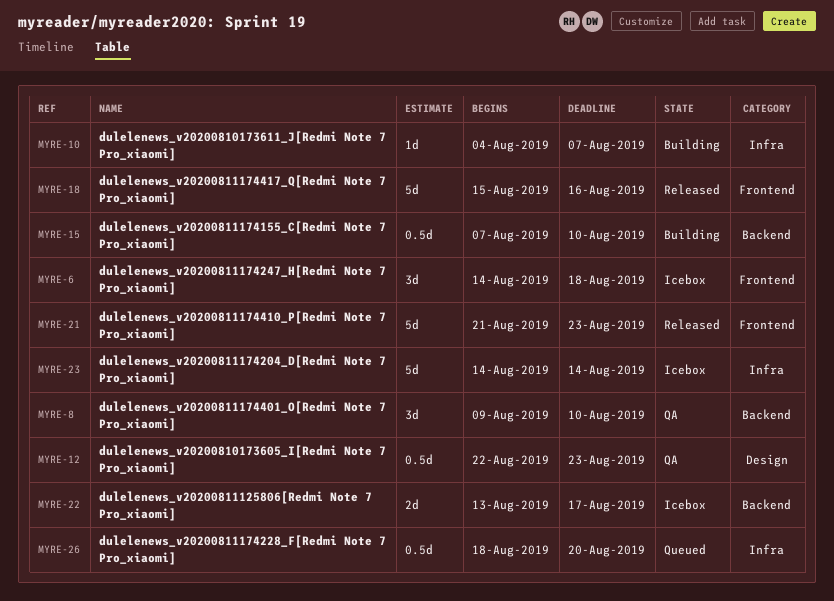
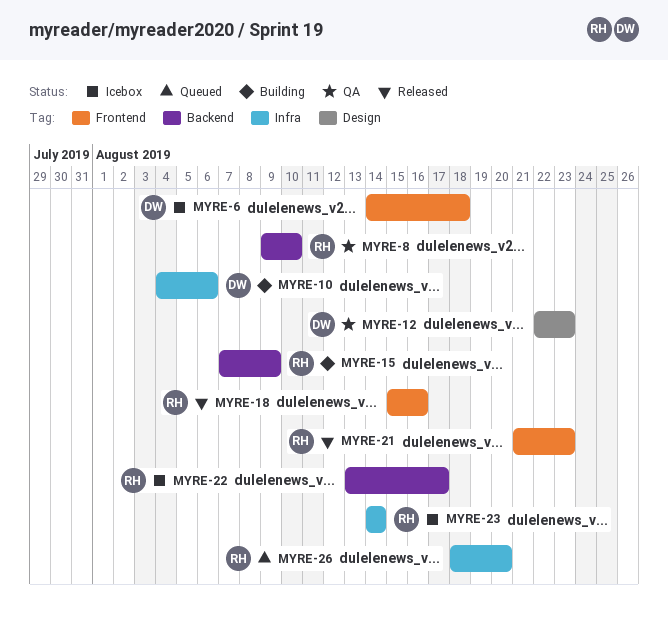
MYRE-10, due: Aug 7 -> Aug 6
MYRE-15, due: Aug 10 -> Aug 9

